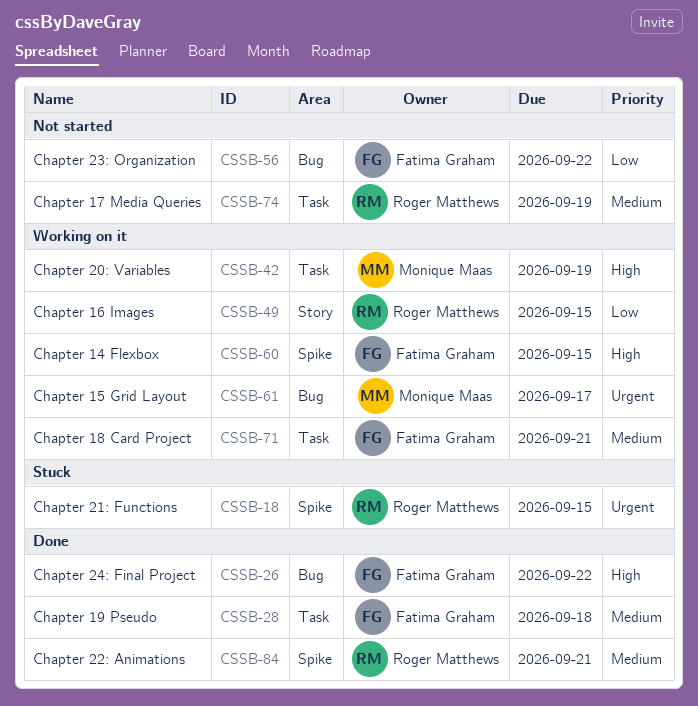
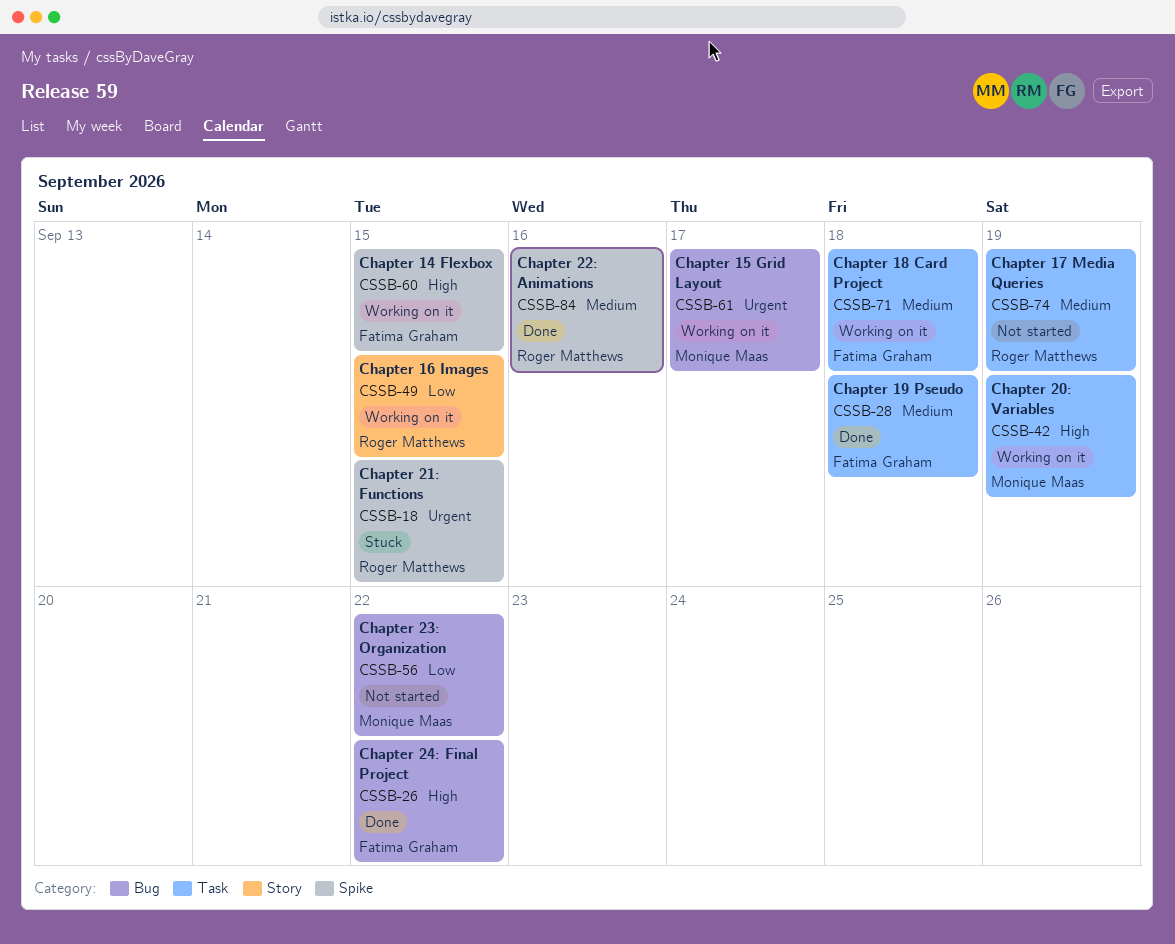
CSSB-56, owner: Fatima Graham -> Monique Maas
CSSB-71, due: Sep 21 -> Sep 18
CSSB-84, due: Sep 21 -> Sep 16

